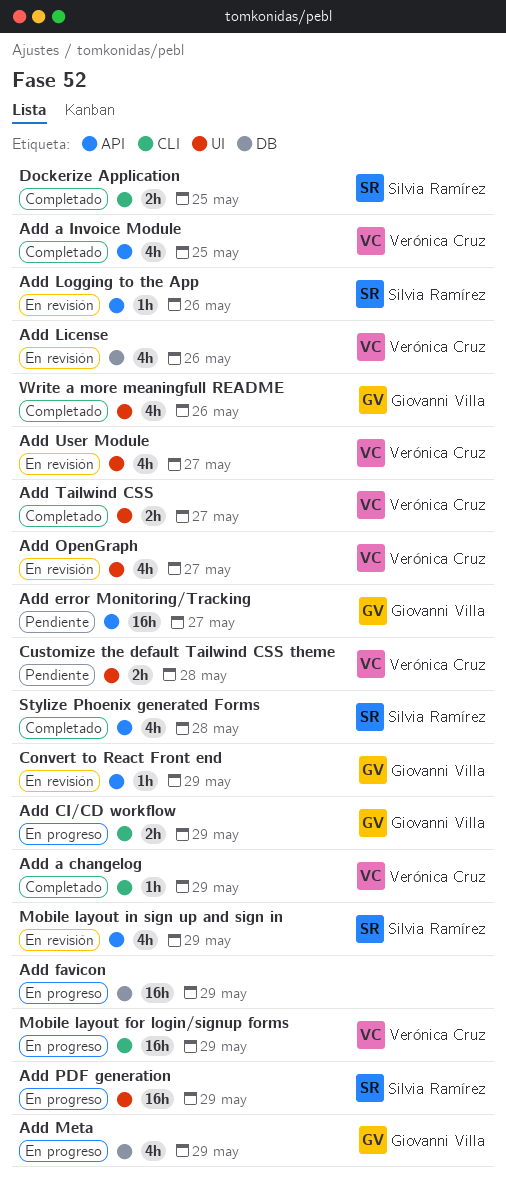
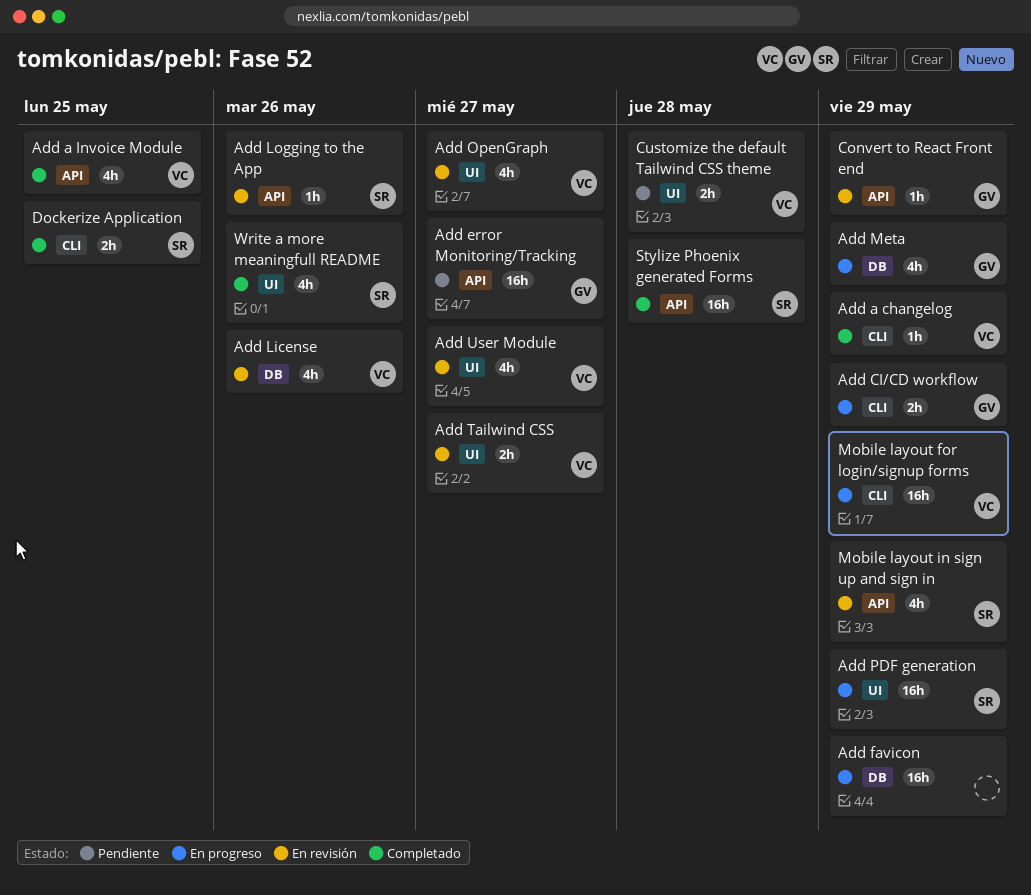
Add Tailwind CSS, status: Completado -> En revisión
Stylize Phoenix generated Forms, estimate: 4h -> 16h
Write a more meaningfull README, owner: Giovanni Villa -> Silvia Ramírez

